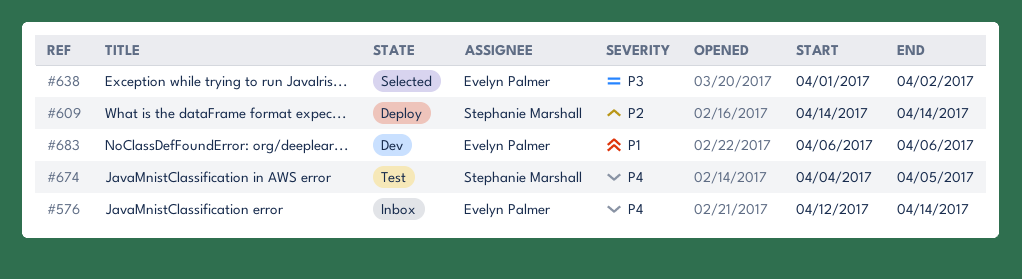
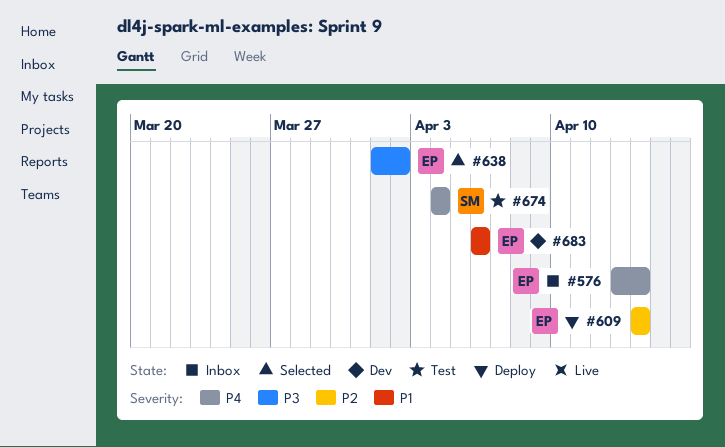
#576, start: Apr 12 -> Apr 13
#609, owner: Stephanie Marshall -> Evelyn Palmer
#674, due: Apr 5 -> Apr 4

